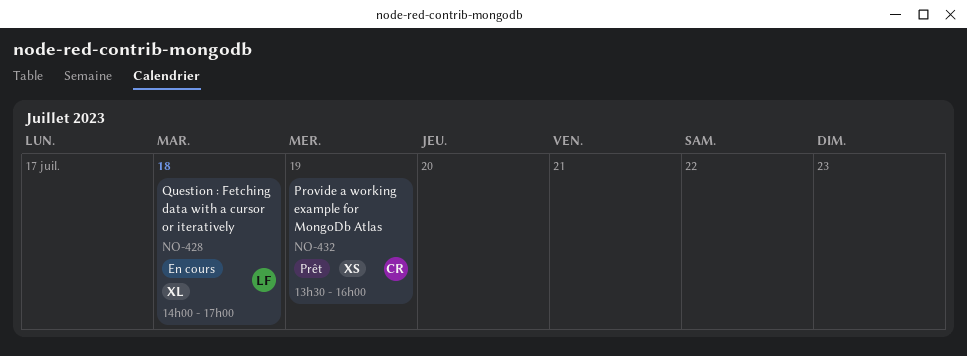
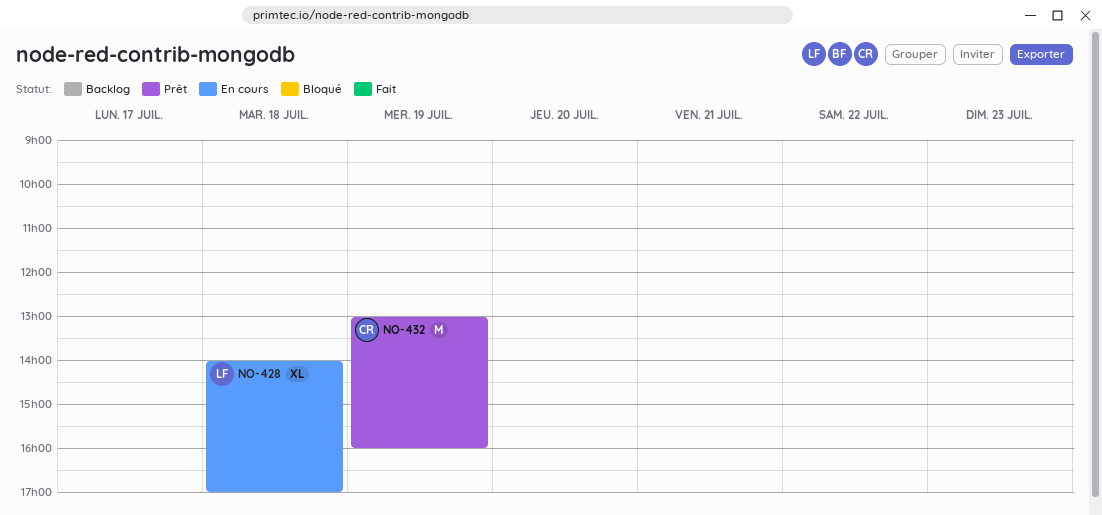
NO-432, estimate: XS -> M
NO-432, begins: 13:30 -> 13:00

